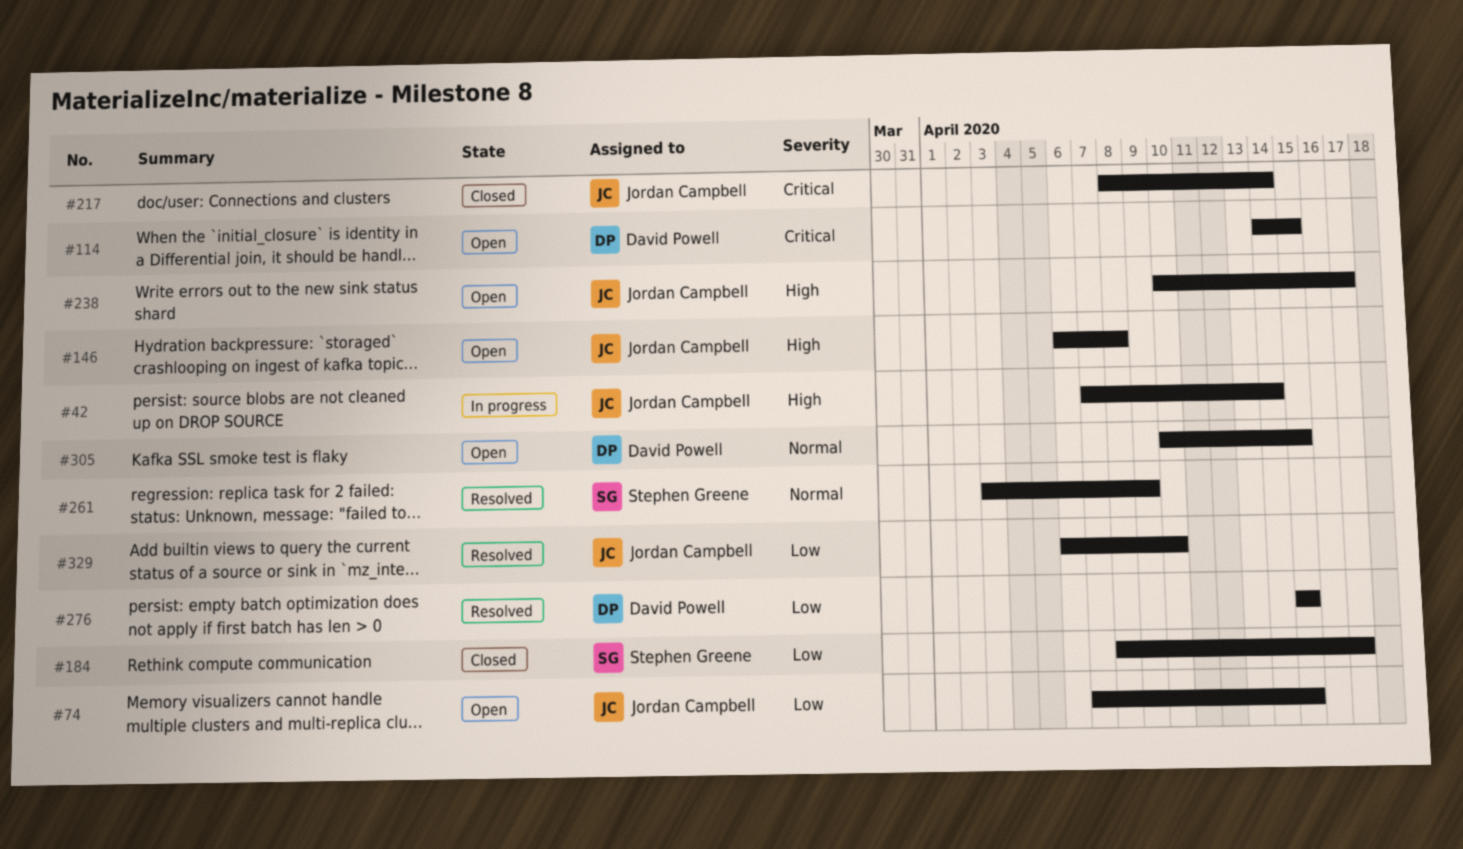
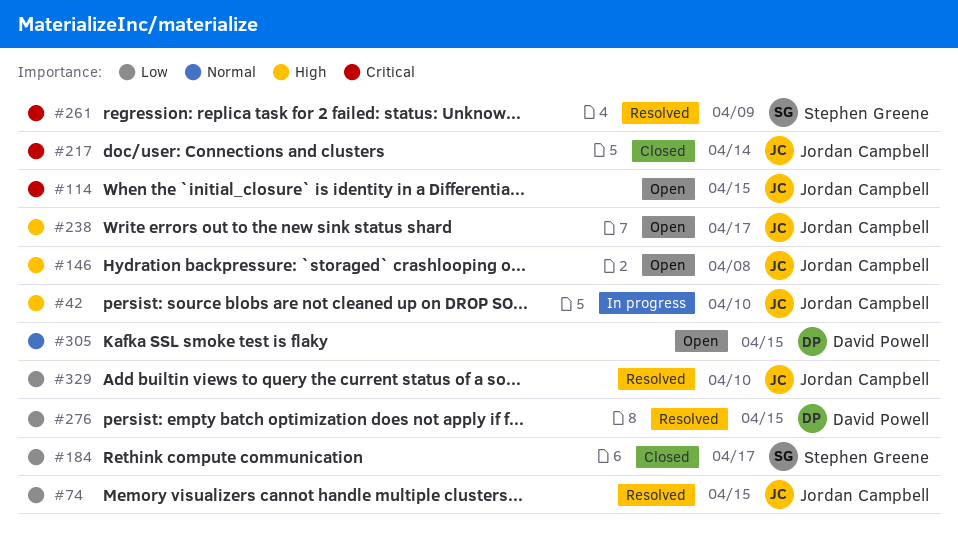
#42, due: Apr 14 -> Apr 10
#74, status: Open -> Resolved
#114, owner: David Powell -> Jordan Campbell
#261, priority: Normal -> Critical

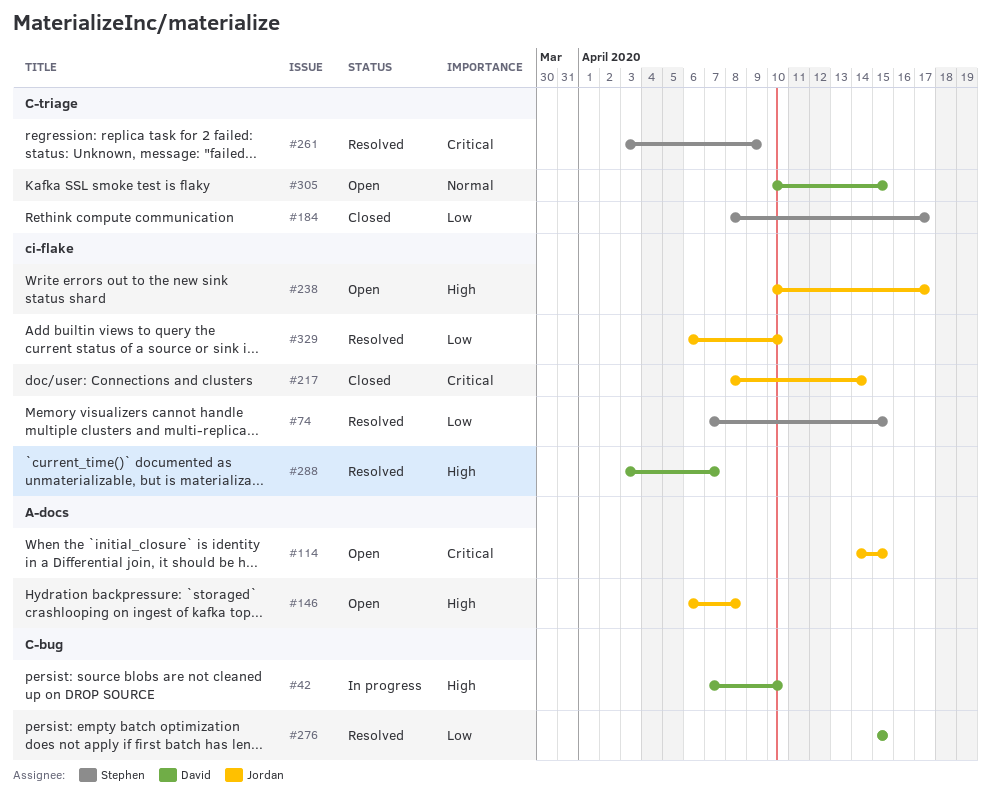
#42, owner: Jordan Campbell -> David Powell
#74, owner: Jordan Campbell -> Stephen Greene
#288: none -> present

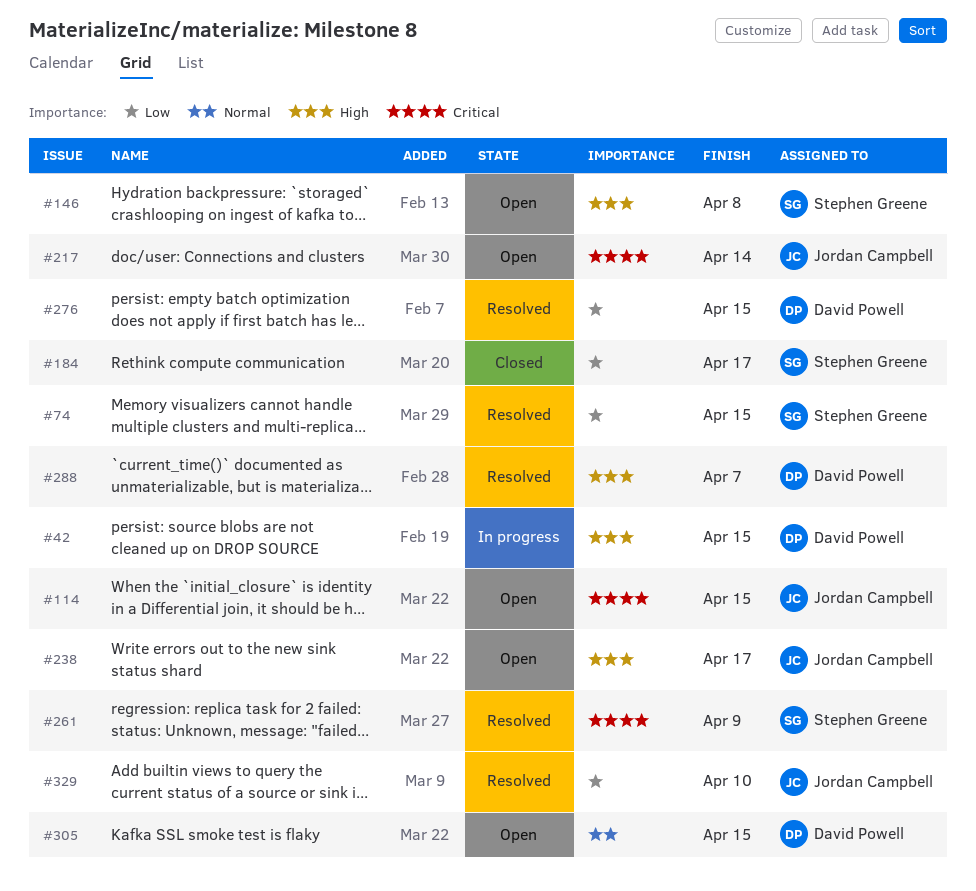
#42, due: Apr 10 -> Apr 15
#146, owner: Jordan Campbell -> Stephen Greene
#217, status: Closed -> Open

